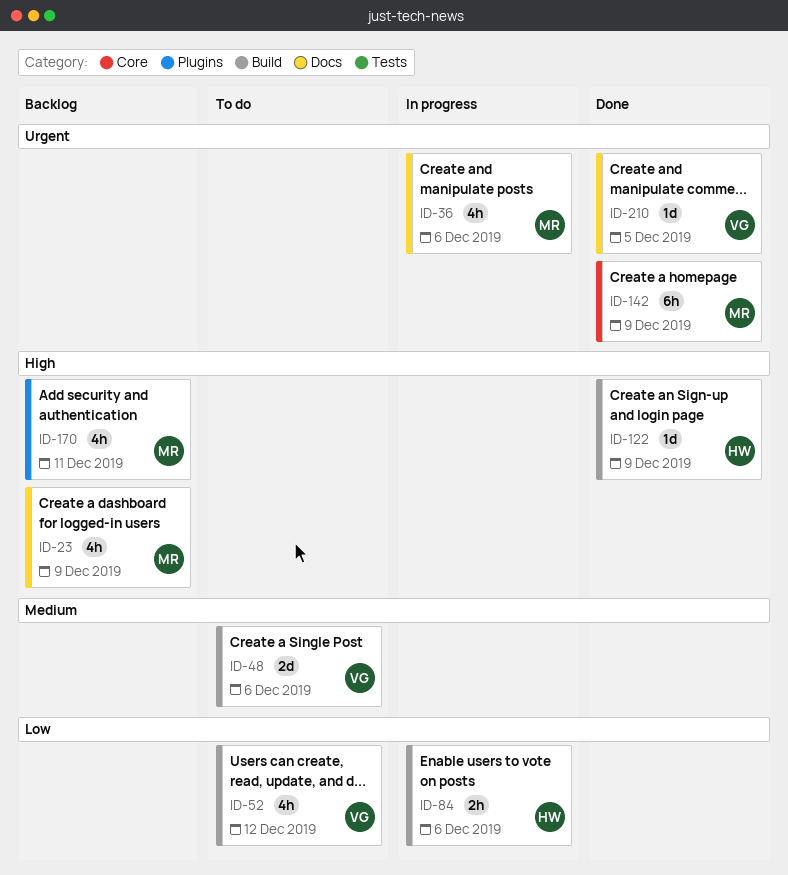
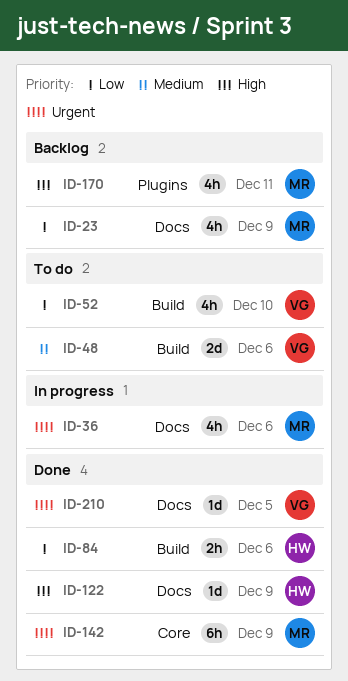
ID-23, priority: High -> Low
ID-52, due: Dec 12 -> Dec 10
ID-84, status: In progress -> Done
ID-122, label: Build -> Docs

